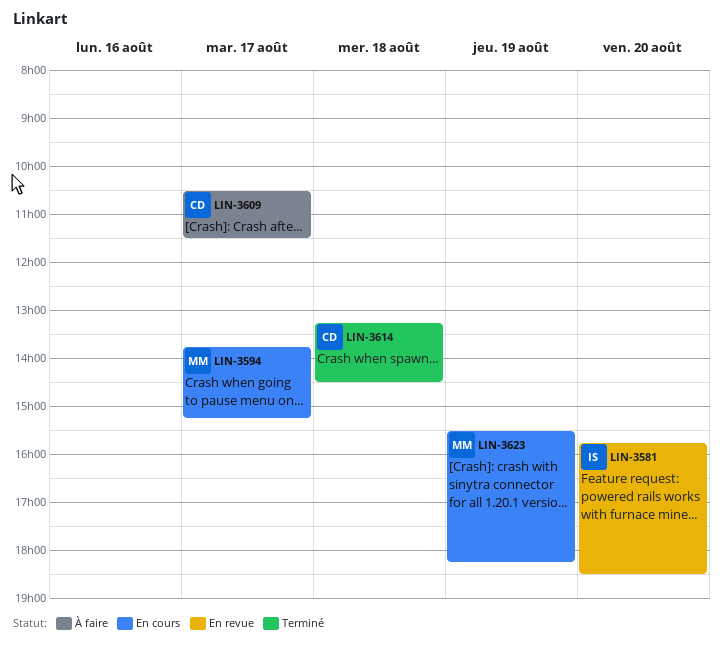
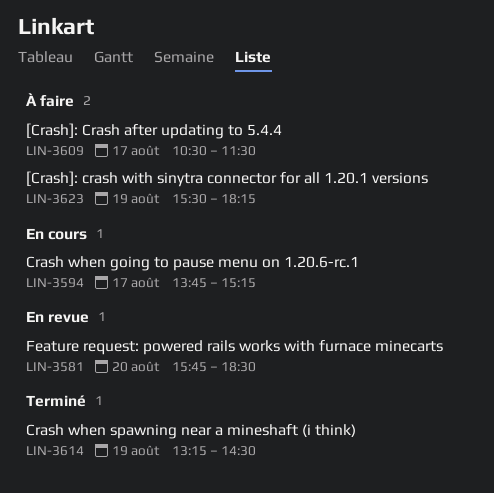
LIN-3614, day: Aug 18 -> Aug 19
LIN-3623, status: En cours -> À faire

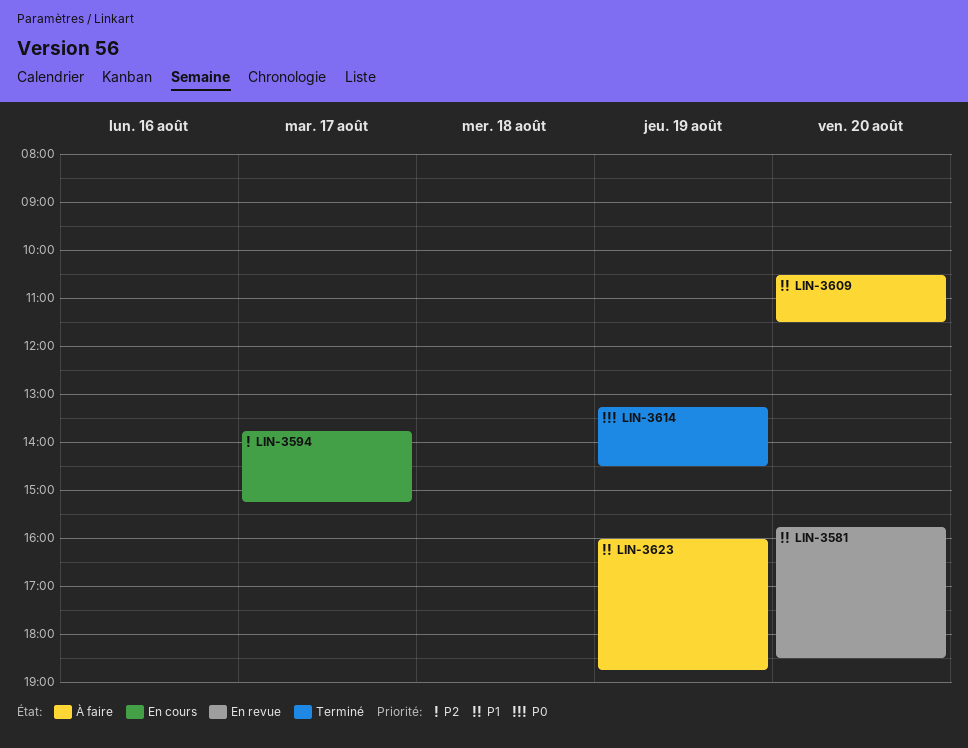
LIN-3609, day: Aug 17 -> Aug 20
LIN-3623, begins: 15:30 -> 16:00
LIN-3623, ends: 18:15 -> 18:45

